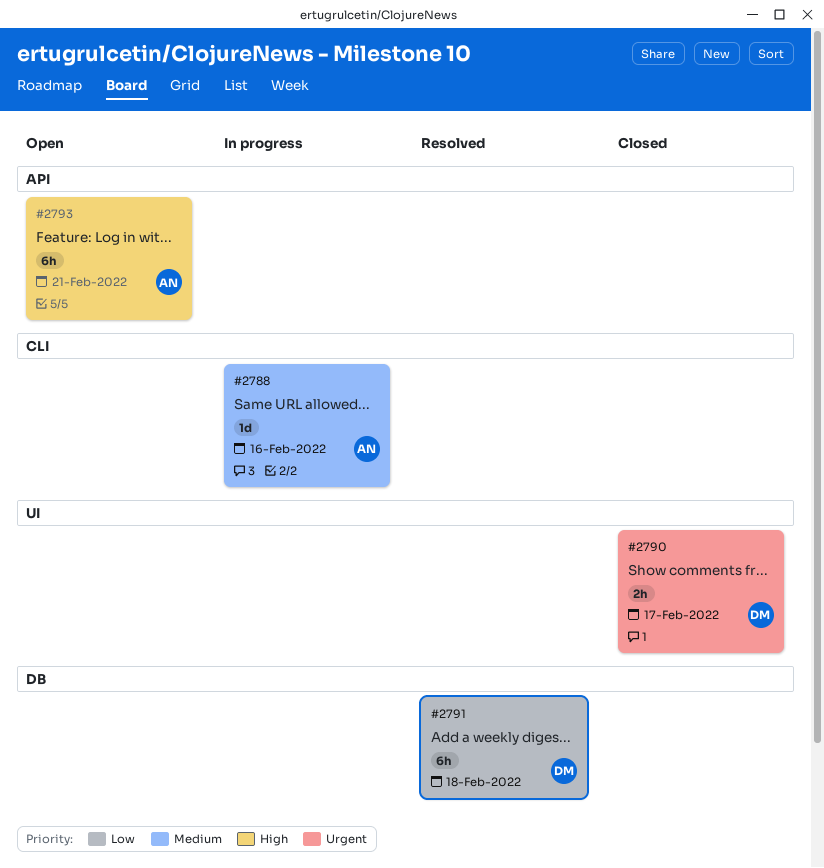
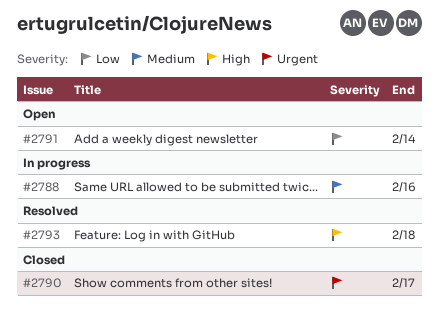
#2791, status: Resolved -> Open
#2791, due: Feb 18 -> Feb 14
#2793, status: Open -> Resolved
#2793, due: Feb 21 -> Feb 18

